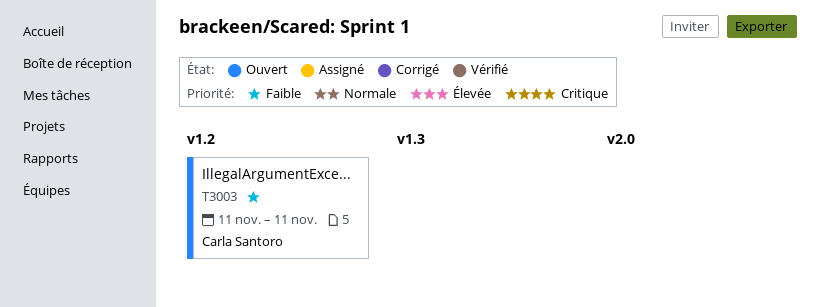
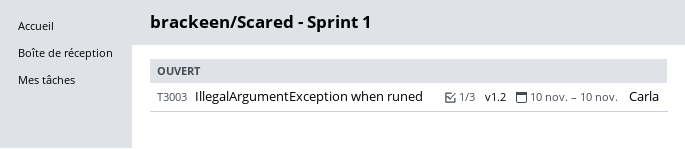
T3003, start: Nov 11 -> Nov 10
T3003, due: Nov 11 -> Nov 10

